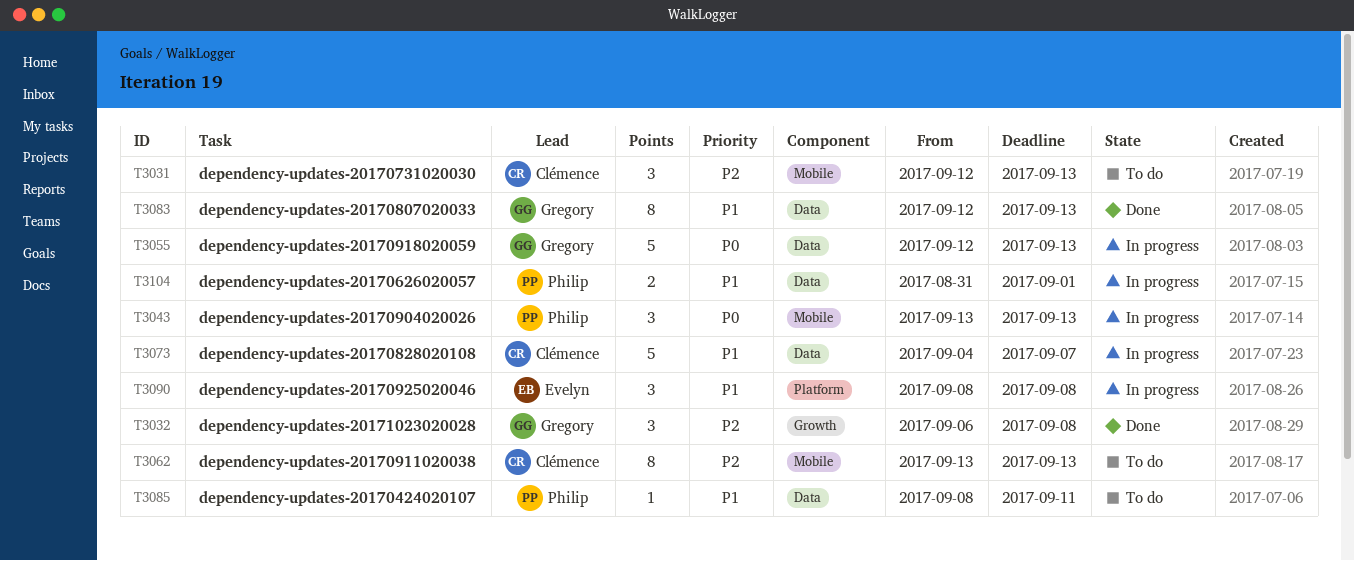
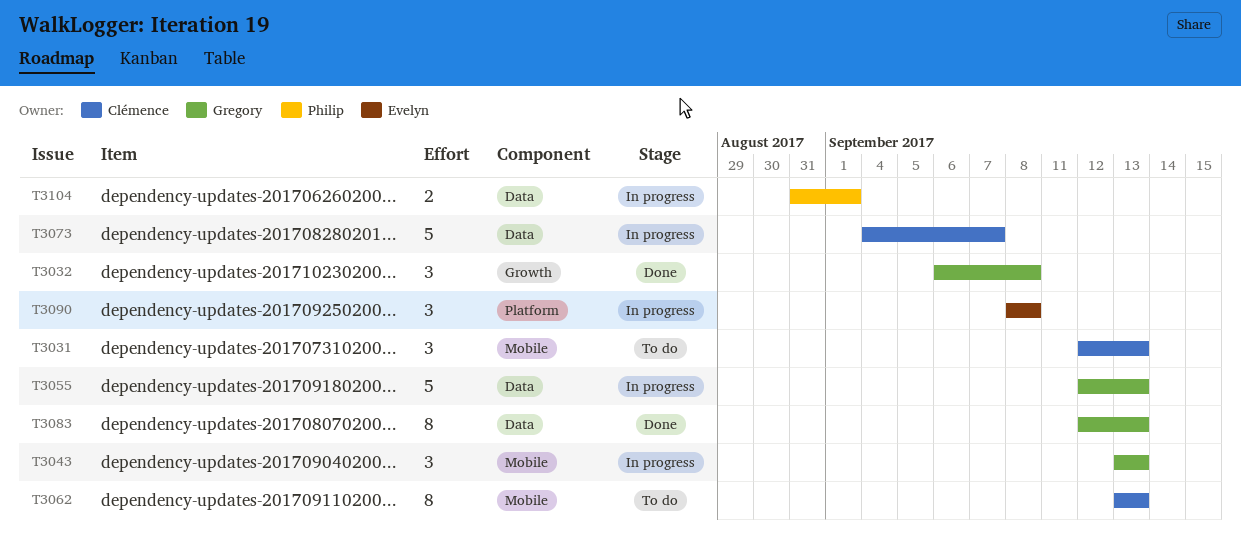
T3043, owner: Philip -> Gregory
T3085: present -> none

